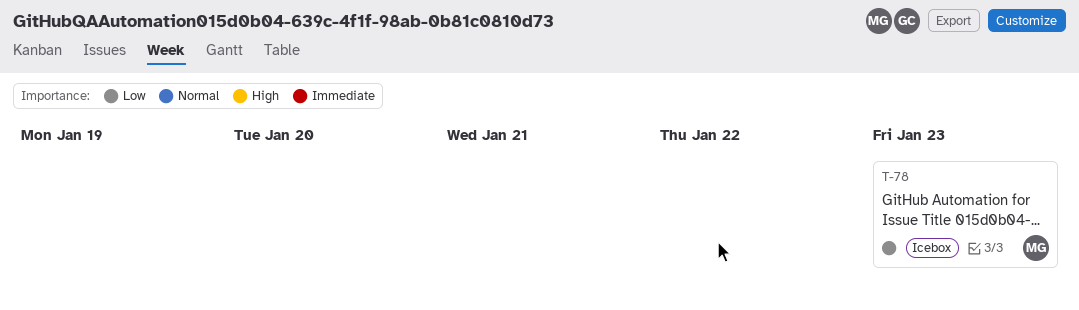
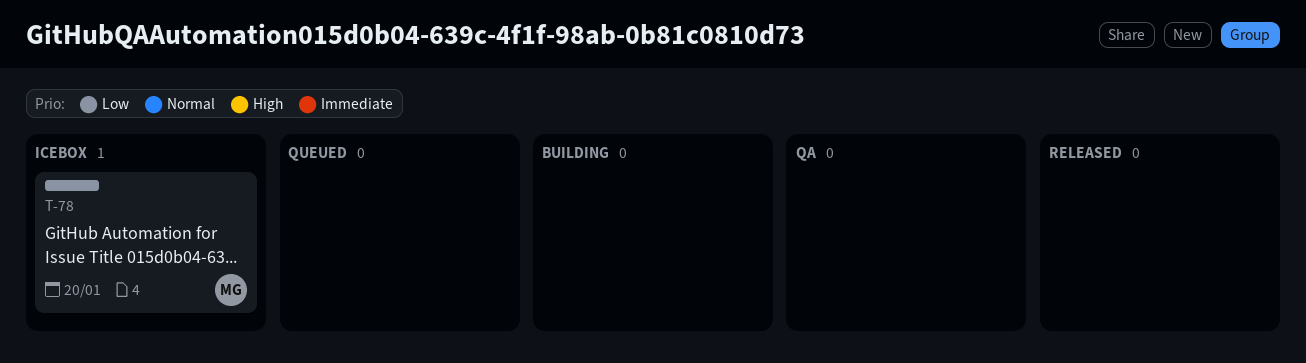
T-78, due: Jan 23 -> Jan 20

